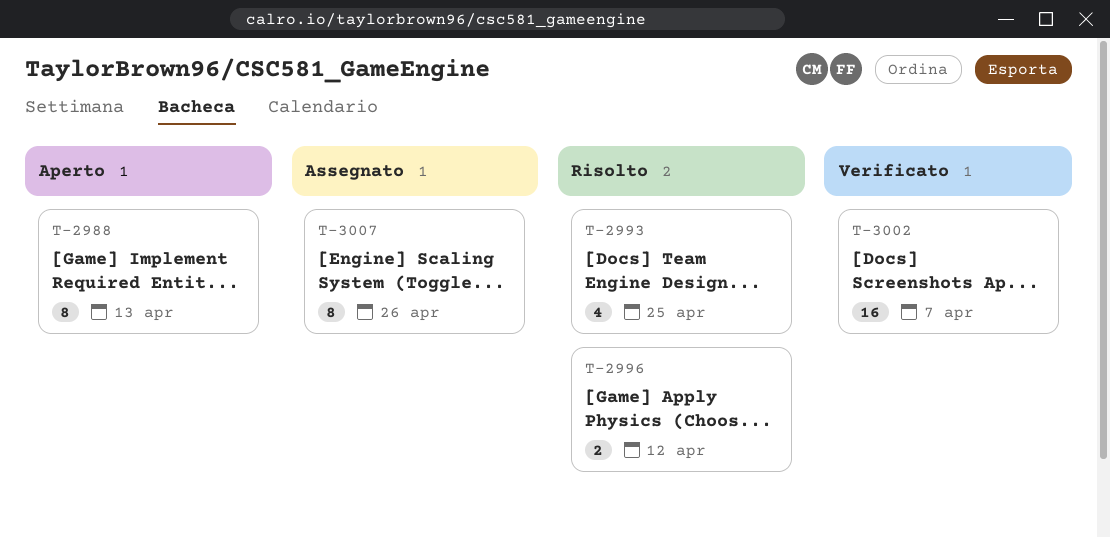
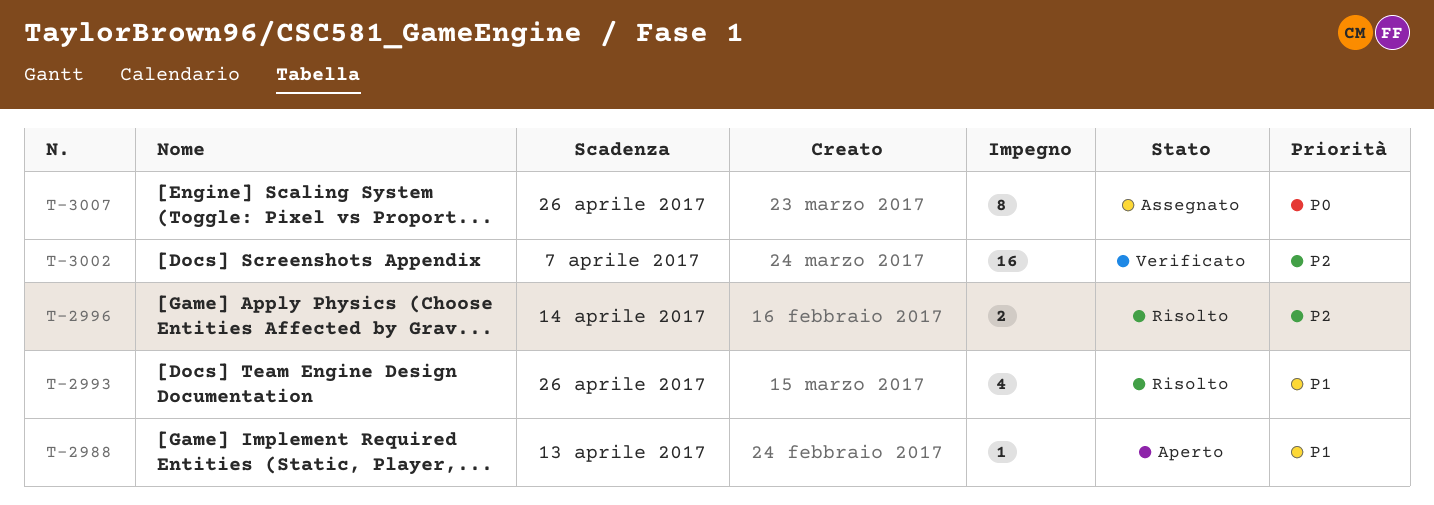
T-2988, estimate: 8 -> 1
T-2993, due: Apr 25 -> Apr 26
T-2996, due: Apr 12 -> Apr 14

